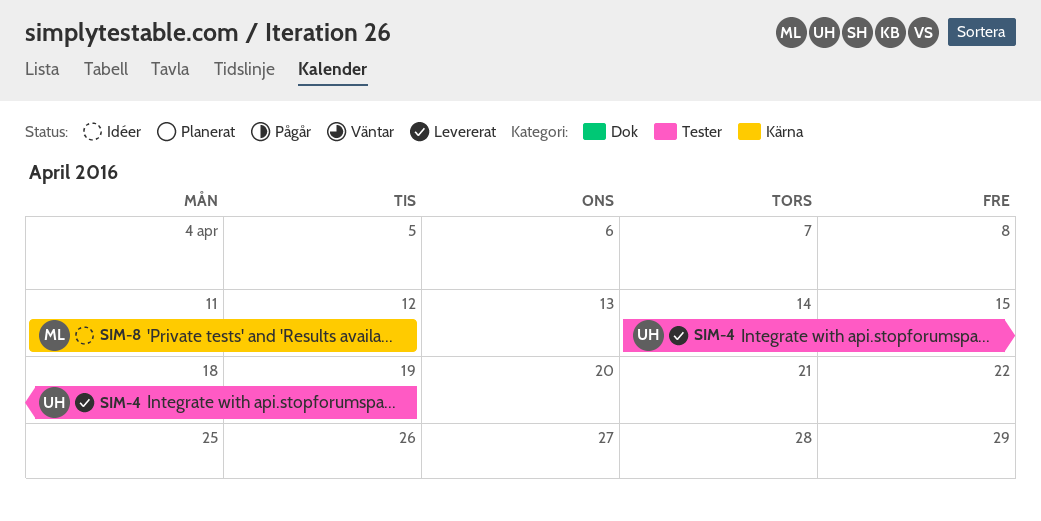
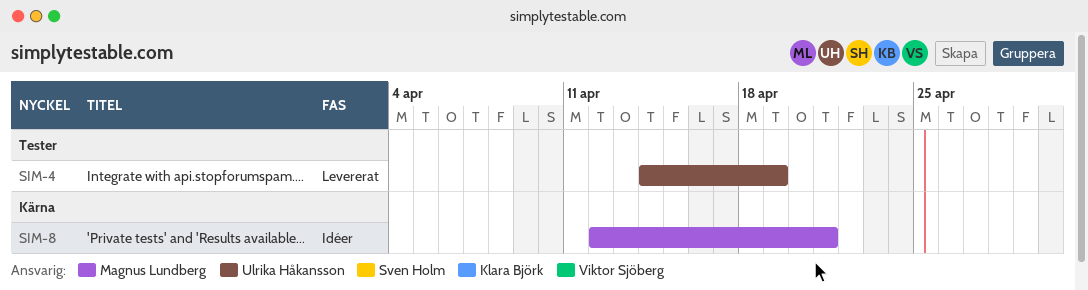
SIM-8, start: Apr 11 -> Apr 12
SIM-8, due: Apr 12 -> Apr 21

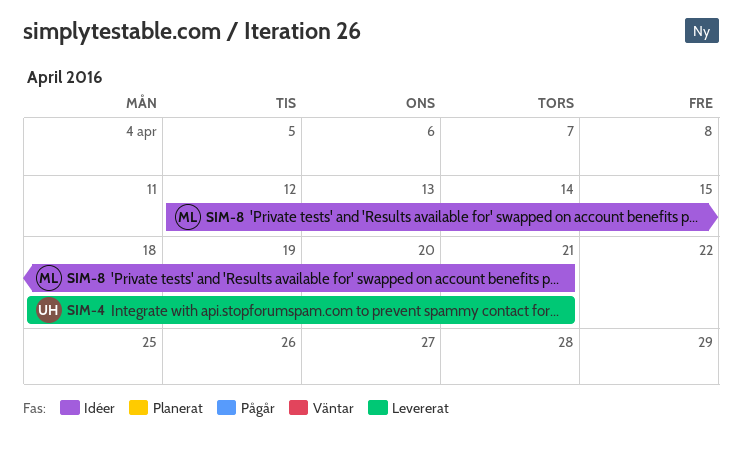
SIM-4, start: Apr 14 -> Apr 18
SIM-4, due: Apr 19 -> Apr 21

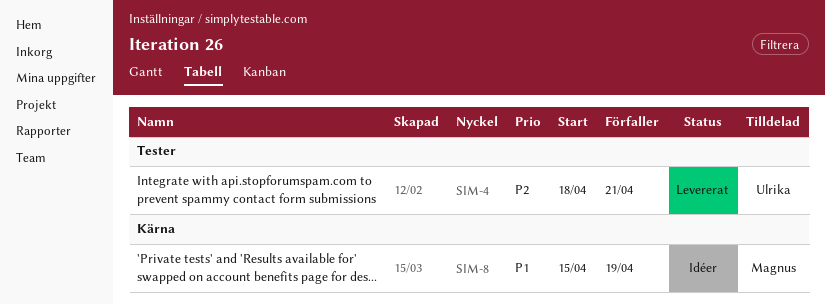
SIM-8, start: Apr 12 -> Apr 15
SIM-8, due: Apr 21 -> Apr 19

